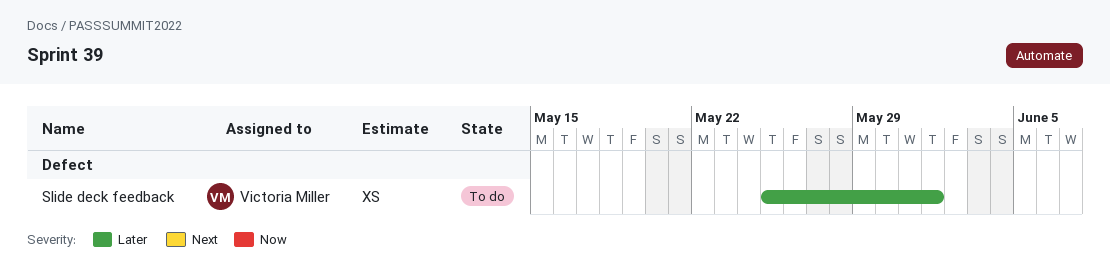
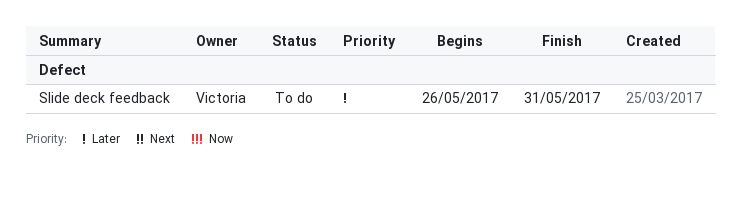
Slide deck feedback, start: May 25 -> May 26
Slide deck feedback, due: Jun 1 -> May 31

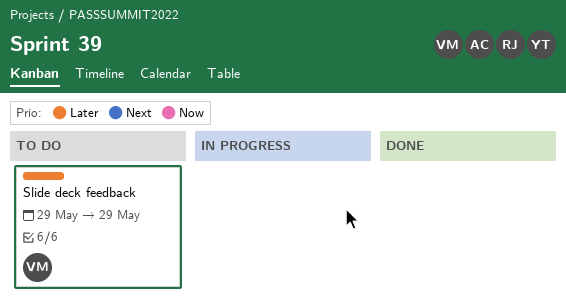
Slide deck feedback, start: May 26 -> May 29
Slide deck feedback, due: May 31 -> May 29

